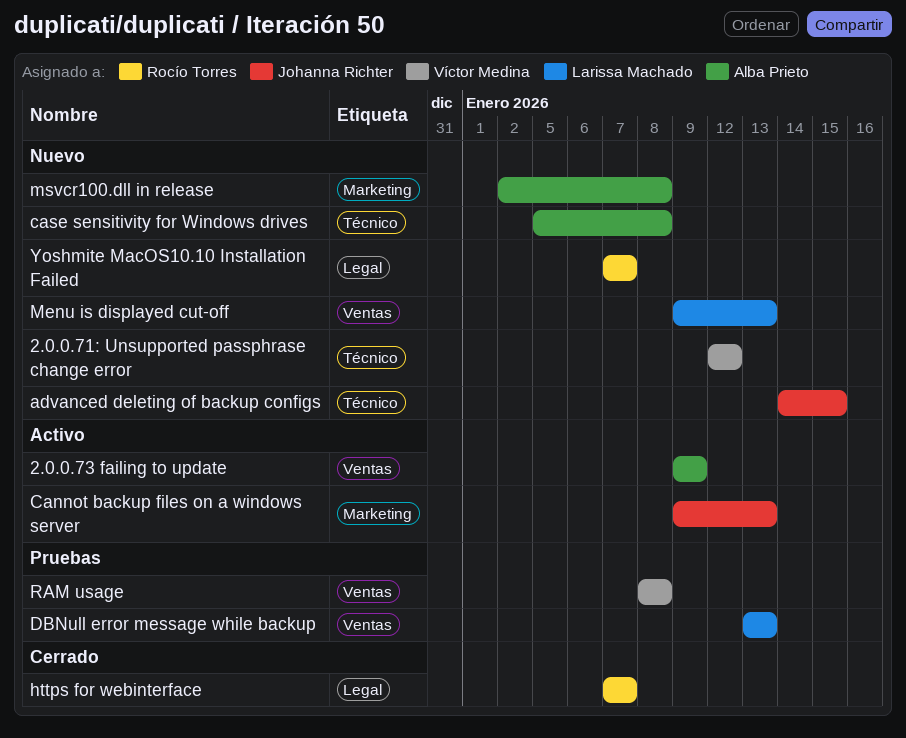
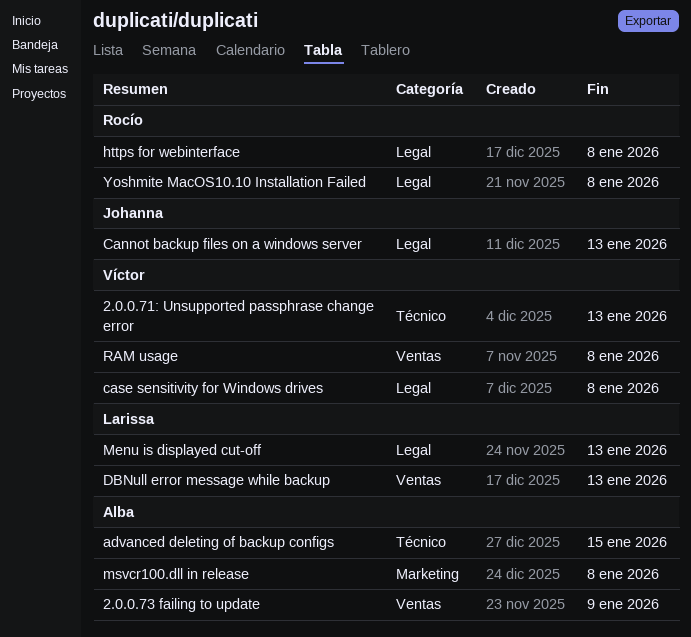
2.0.0.71: Unsupported passphrase change error, due: Jan 12 -> Jan 13
advanced deleting of backup configs, owner: Johanna Richter -> Alba Prieto
Cannot backup files on a windows server, label: Marketing -> Legal
case sensitivity for Windows drives, owner: Alba Prieto -> Víctor Medina
case sensitivity for Windows drives, label: Técnico -> Legal
https for webinterface, due: Jan 7 -> Jan 8
Menu is displayed cut-off, label: Ventas -> Legal
Yoshmite MacOS10.10 Installation Failed, due: Jan 7 -> Jan 8

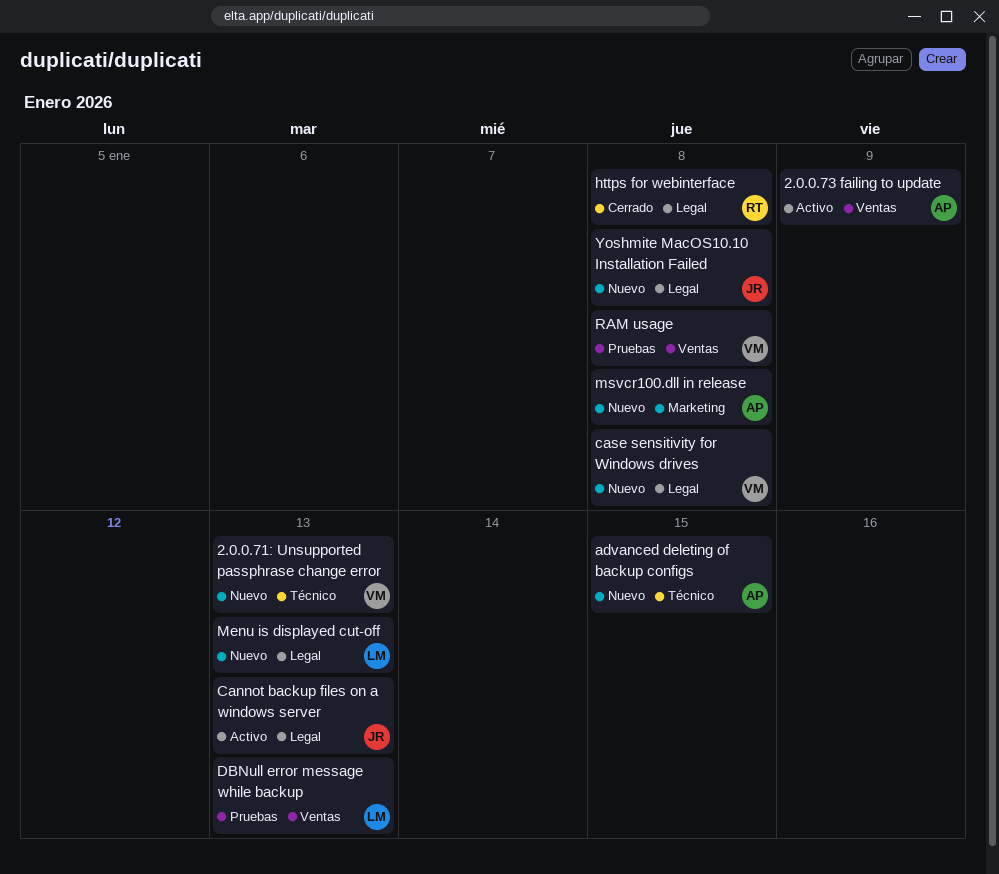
Yoshmite MacOS10.10 Installation Failed, owner: Rocío -> Johanna

